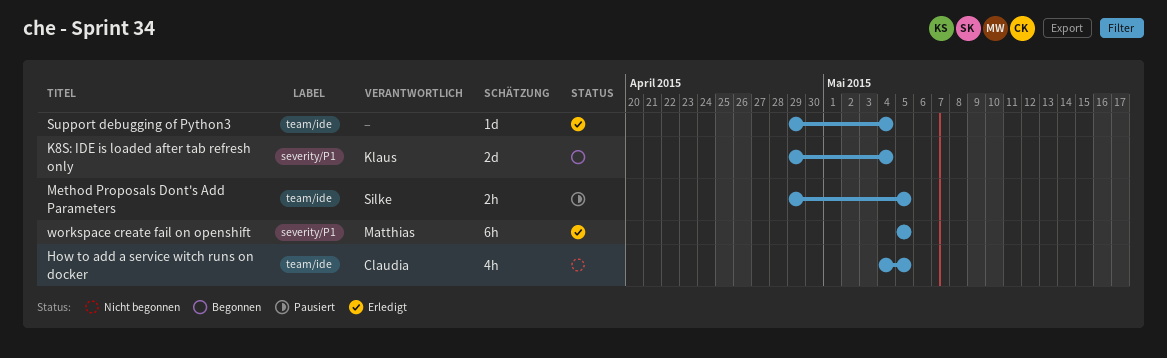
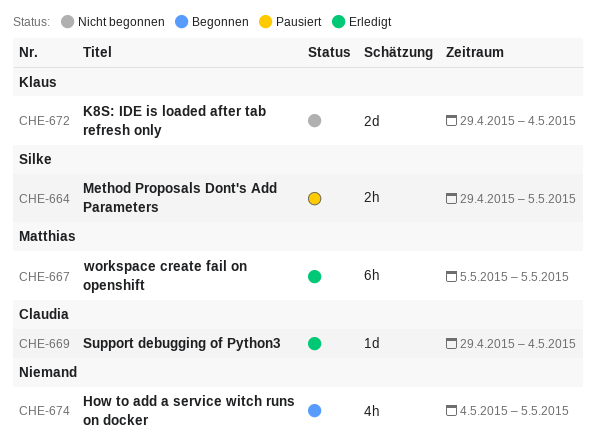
How to add a service witch runs on docker, status: Nicht begonnen -> Begonnen
How to add a service witch runs on docker, owner: Claudia -> none
K8S: IDE is loaded after tab refresh only, status: Begonnen -> Nicht begonnen
Support debugging of Python3, owner: none -> Claudia

